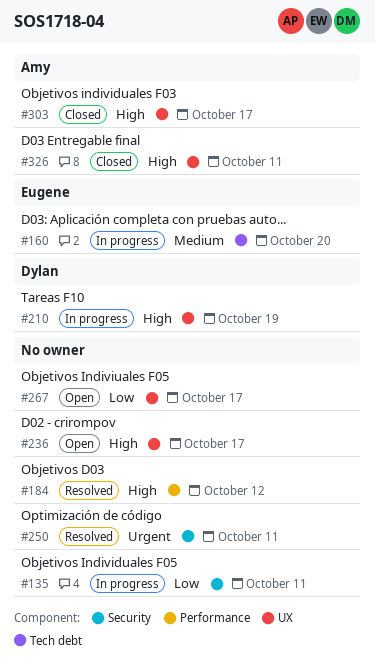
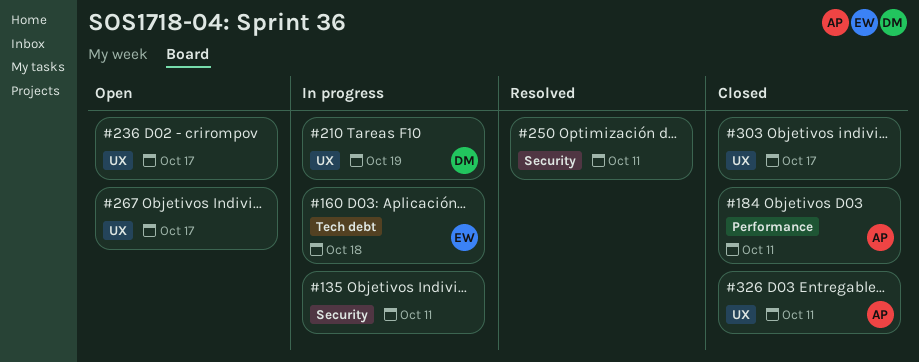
#160, due: Oct 20 -> Oct 18
#184, status: Resolved -> Closed
#184, owner: none -> Amy
#184, due: Oct 12 -> Oct 11
#303, owner: Amy -> none

